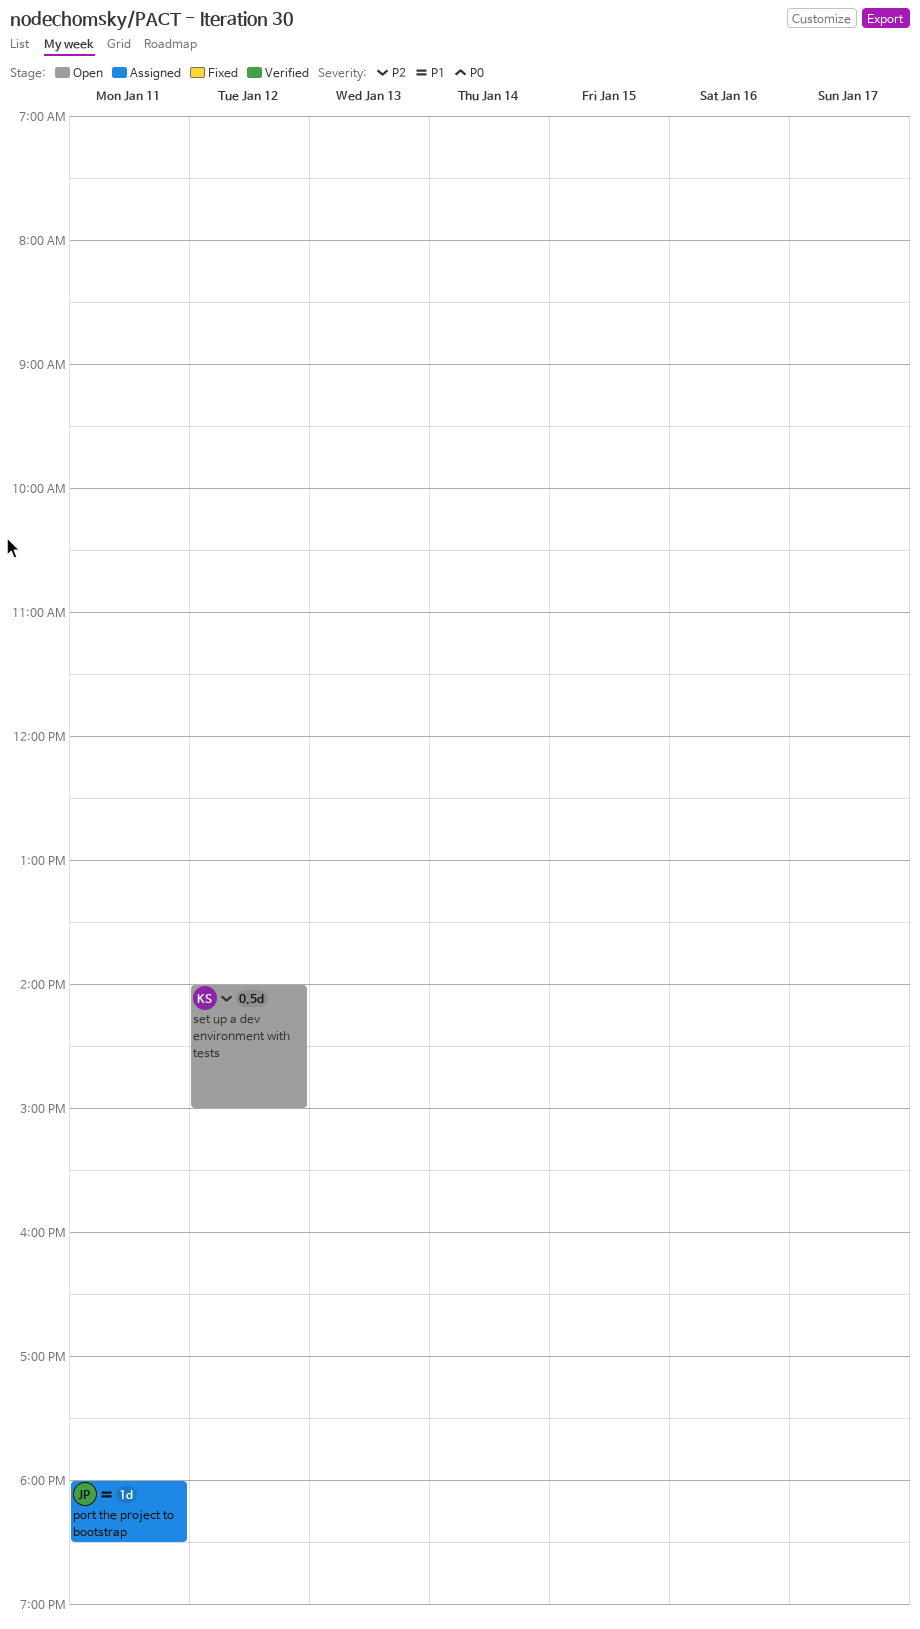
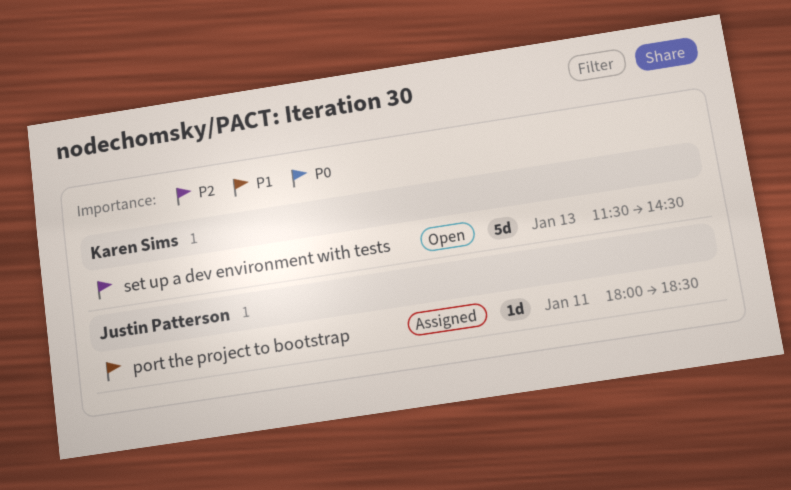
set up a dev environment with tests, estimate: 0.5d -> 5d
set up a dev environment with tests, day: Jan 12 -> Jan 13
set up a dev environment with tests, begins: 14:00 -> 11:30
set up a dev environment with tests, ends: 15:00 -> 14:30

